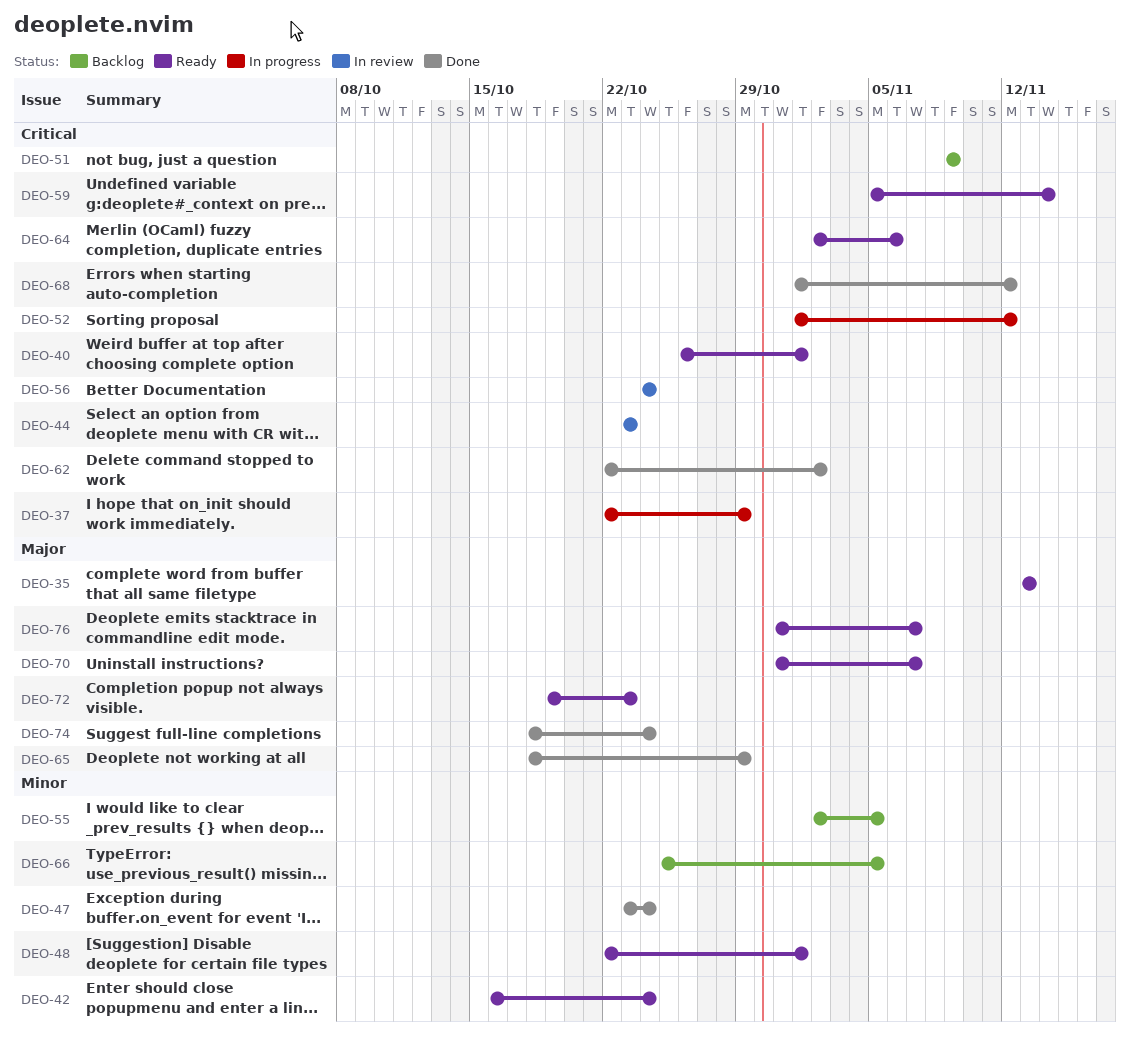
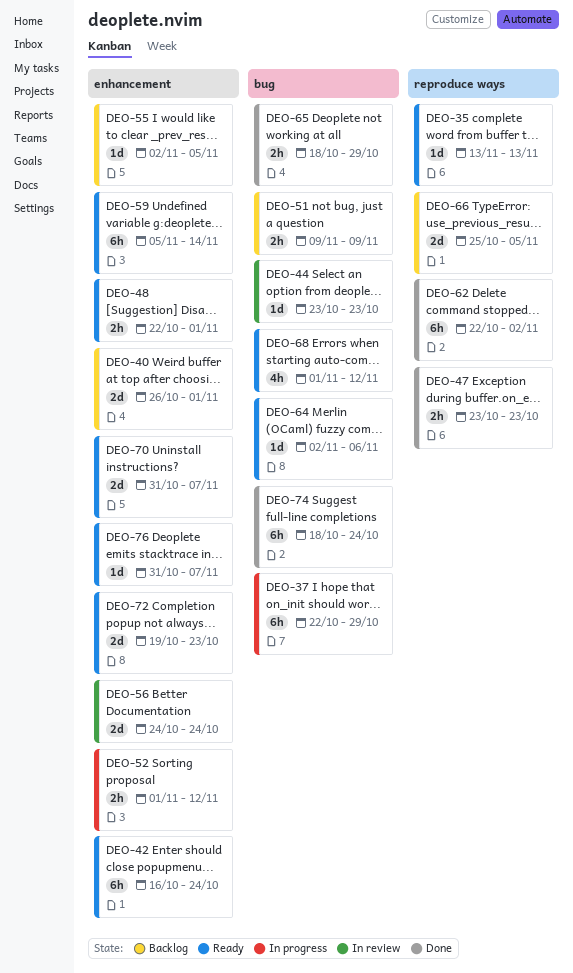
DEO-40, status: Ready -> Backlog
DEO-47, due: Oct 24 -> Oct 23
DEO-68, status: Done -> Ready

